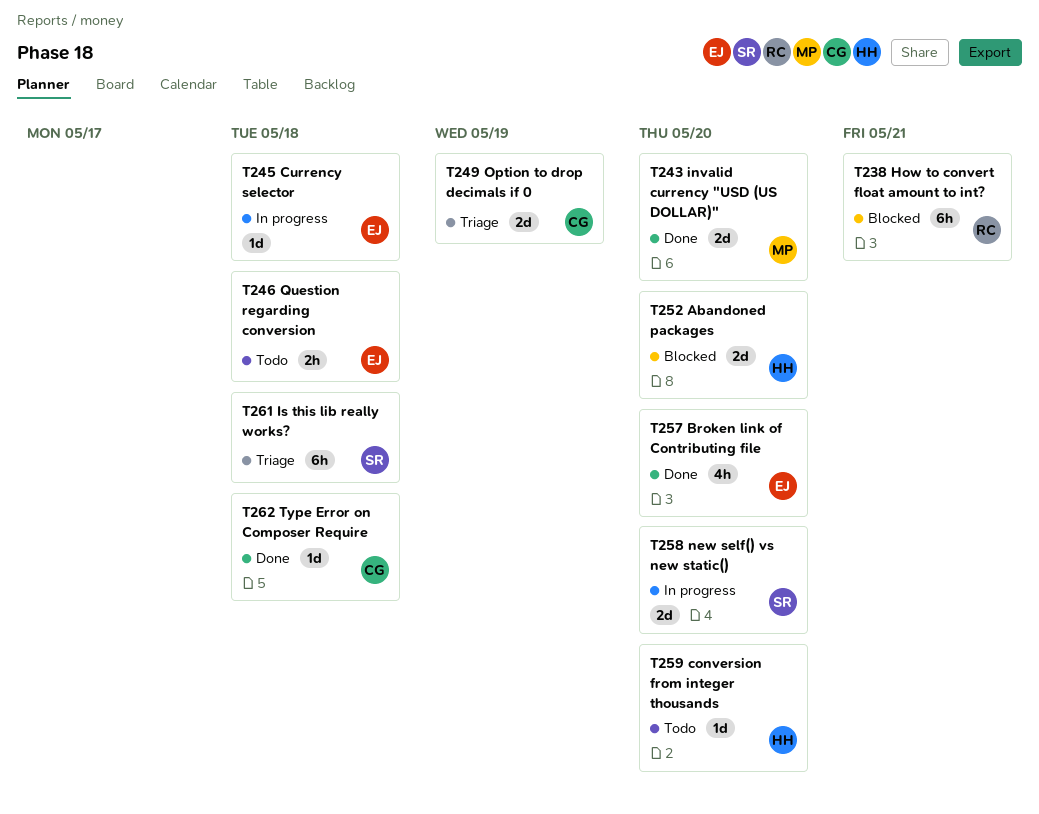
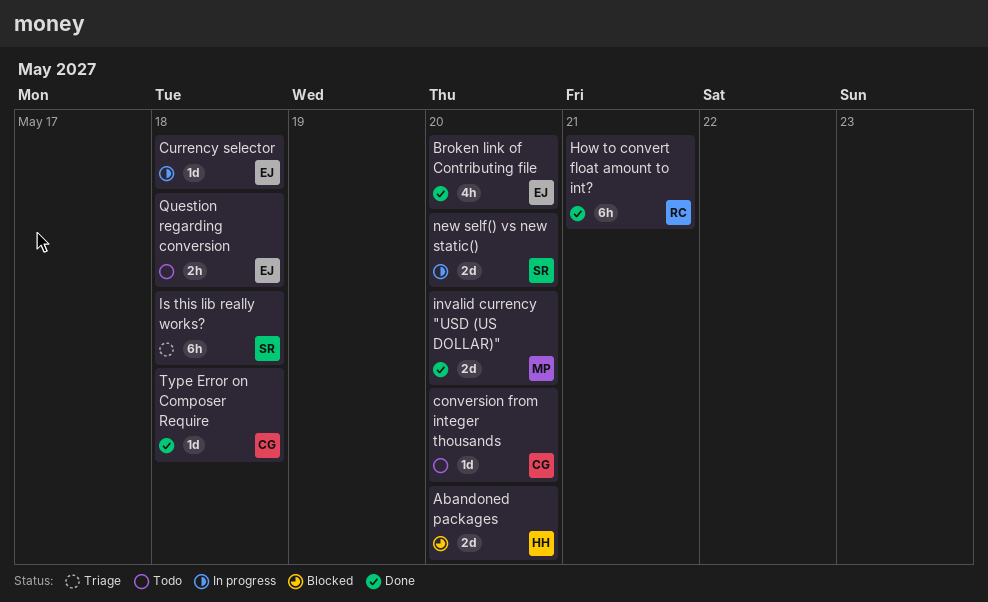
conversion from integer thousands, owner: HH -> CG
How to convert float amount to int?, status: Blocked -> Done
Option to drop decimals if 0: present -> none

